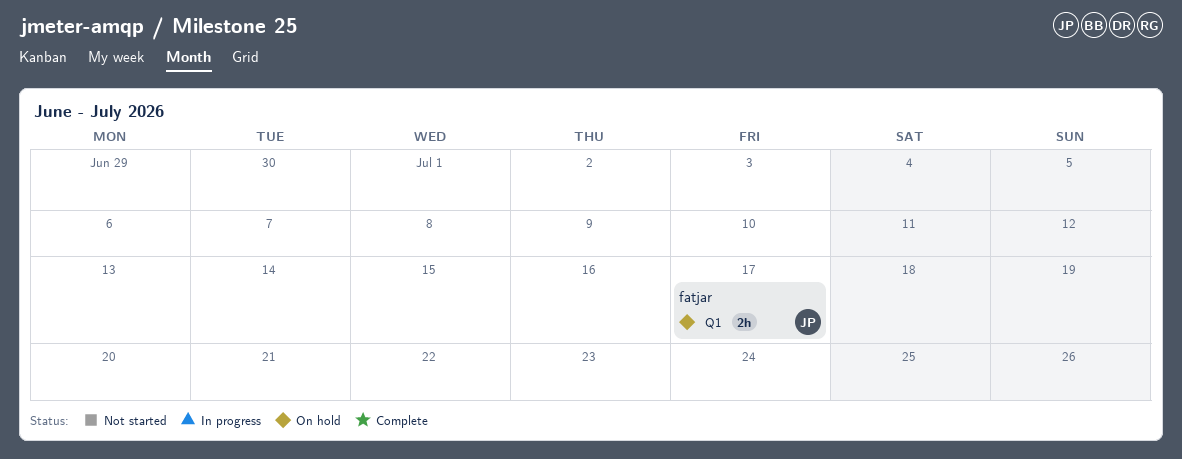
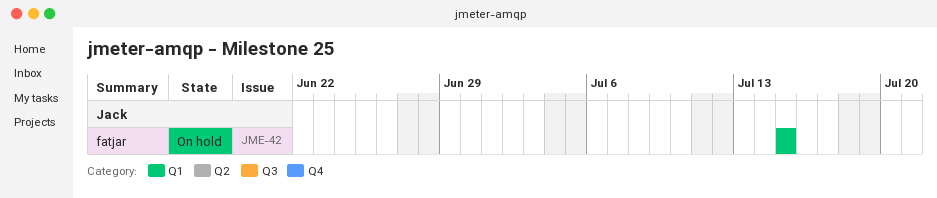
fatjar, due: Jul 17 -> Jul 15

